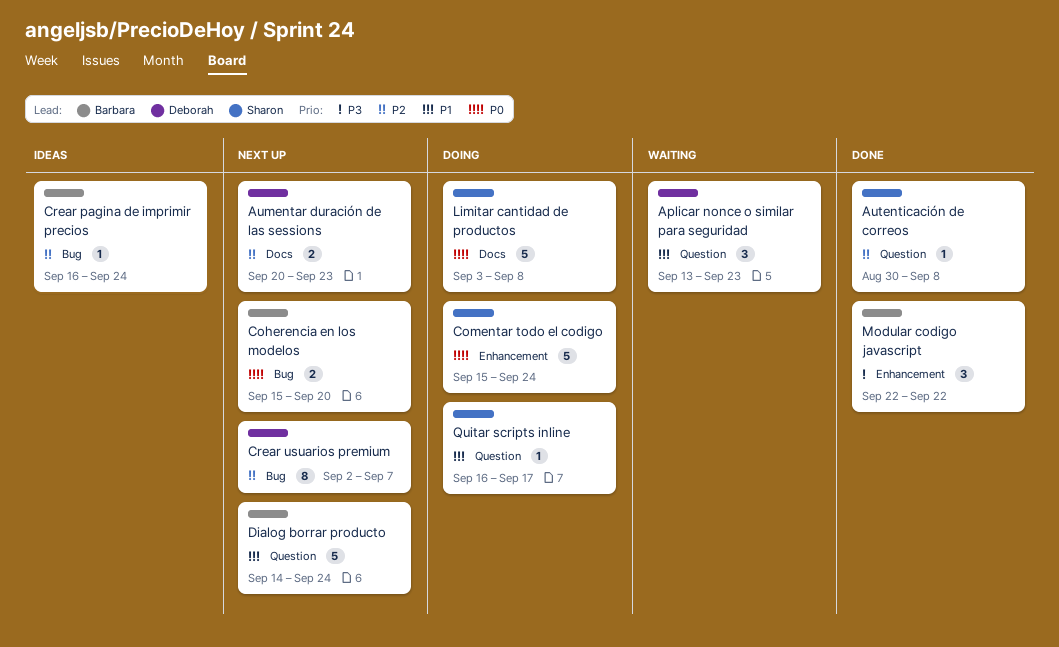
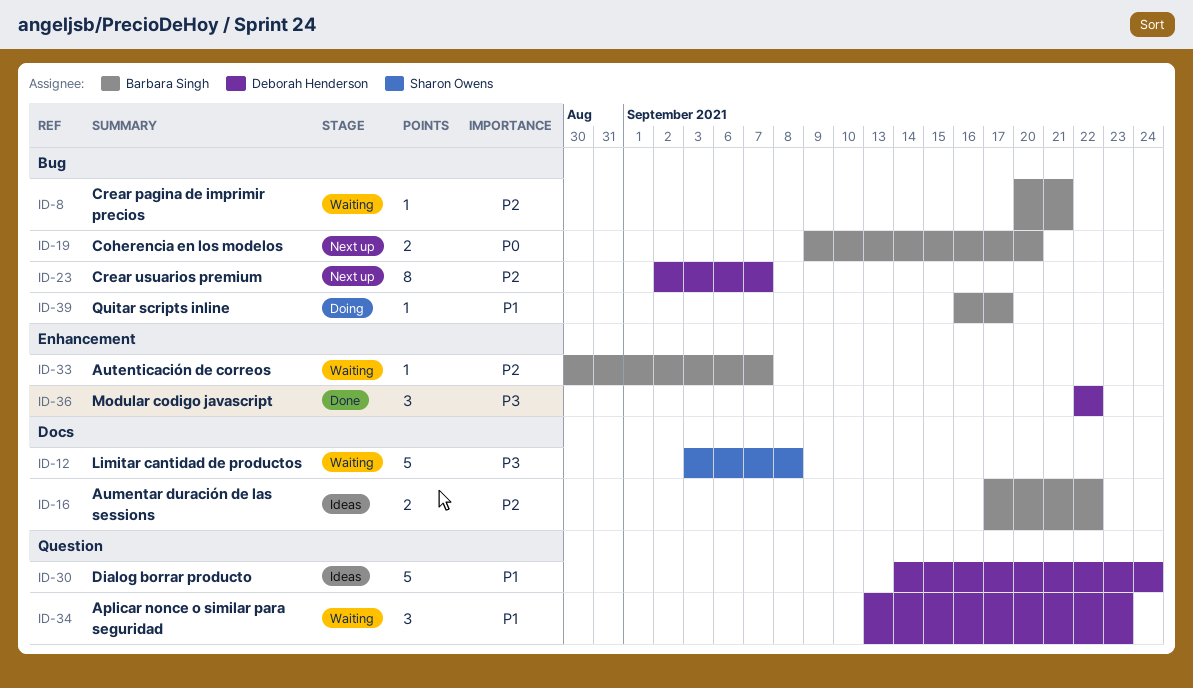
Aumentar duración de las sessions, status: Next up -> Ideas
Aumentar duración de las sessions, owner: Deborah Henderson -> Barbara Singh
Aumentar duración de las sessions, start: Sep 20 -> Sep 17
Aumentar duración de las sessions, due: Sep 23 -> Sep 22
Autenticación de correos, status: Done -> Waiting
Autenticación de correos, owner: Sharon Owens -> Barbara Singh
Autenticación de correos, label: Question -> Enhancement
Autenticación de correos, due: Sep 8 -> Sep 7
Coherencia en los modelos, start: Sep 15 -> Sep 9
Comentar todo el codigo: present -> none
Crear pagina de imprimir precios, status: Ideas -> Waiting
Crear pagina de imprimir precios, start: Sep 16 -> Sep 20
Crear pagina de imprimir precios, due: Sep 24 -> Sep 21
Dialog borrar producto, status: Next up -> Ideas
Dialog borrar producto, owner: Barbara Singh -> Deborah Henderson
Limitar cantidad de productos, status: Doing -> Waiting
Limitar cantidad de productos, priority: P0 -> P3
Modular codigo javascript, owner: Barbara Singh -> Deborah Henderson
Quitar scripts inline, owner: Sharon Owens -> Barbara Singh
Quitar scripts inline, label: Question -> Bug

